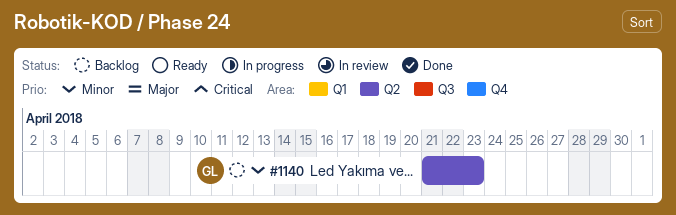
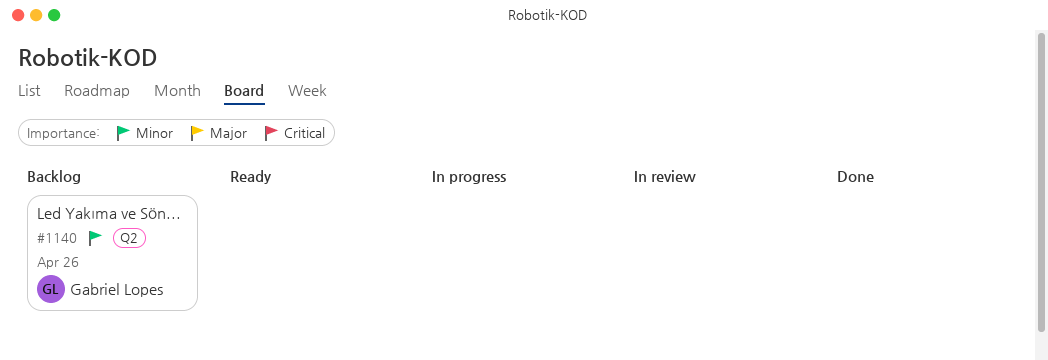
#1140, due: Apr 23 -> Apr 26

